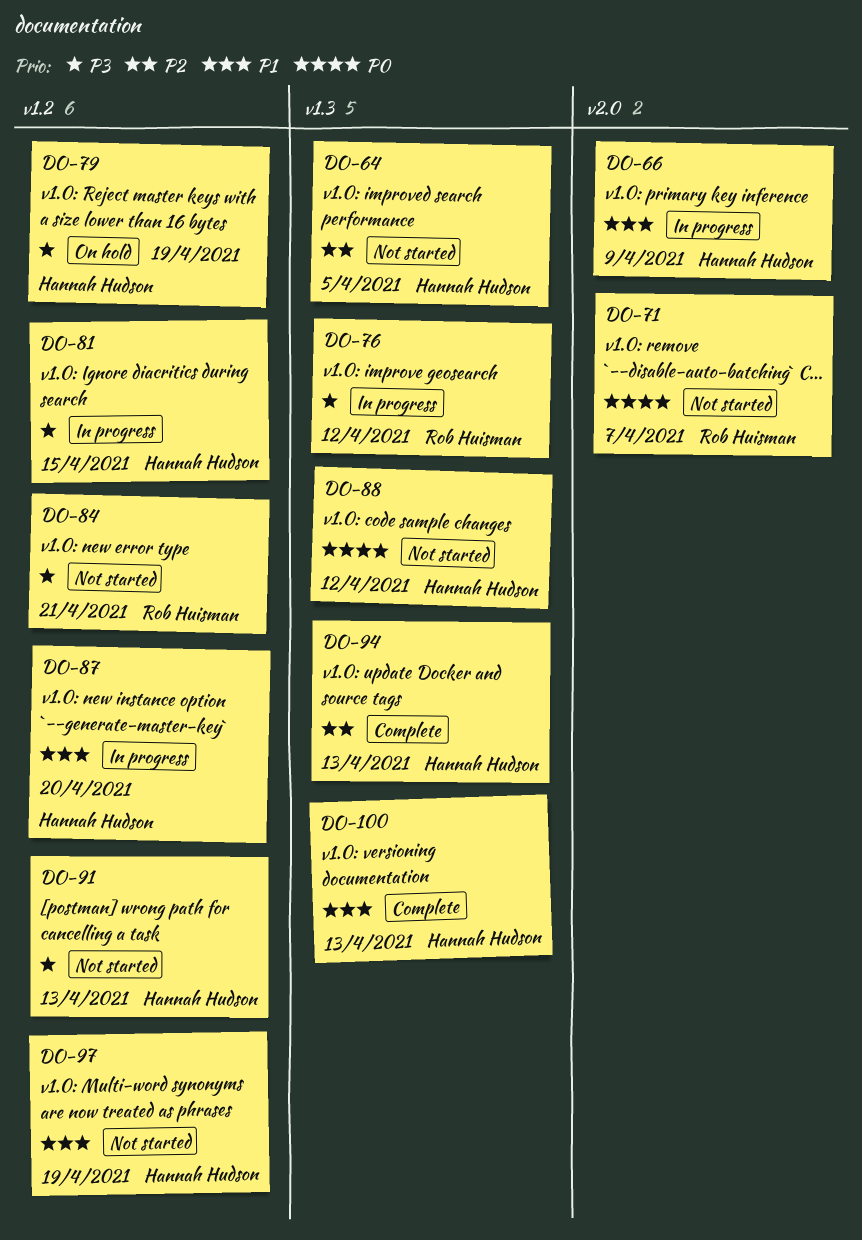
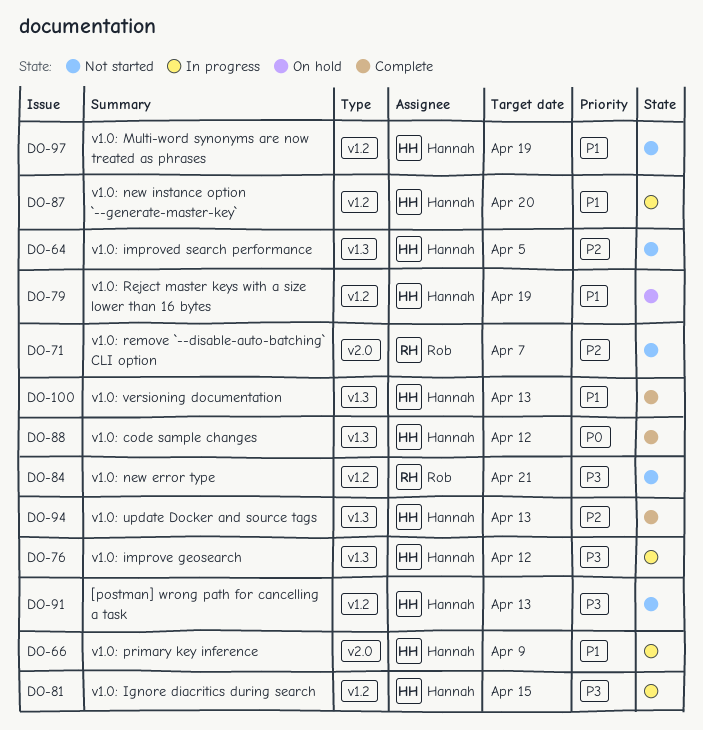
DO-71, priority: P0 -> P2
DO-76, owner: Rob Huisman -> Hannah Hudson
DO-79, priority: P3 -> P1
DO-88, status: Not started -> Complete

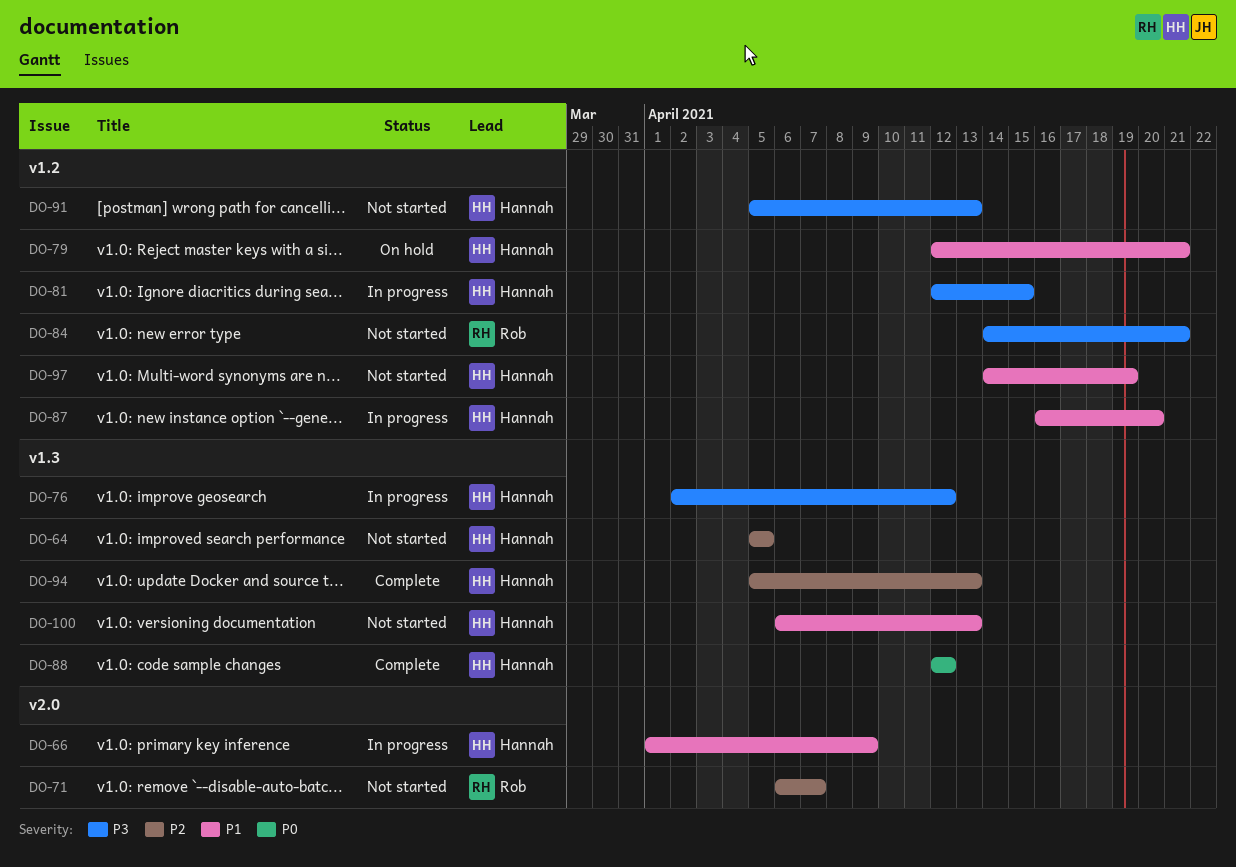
DO-79, due: Apr 19 -> Apr 21
DO-100, status: Complete -> Not started

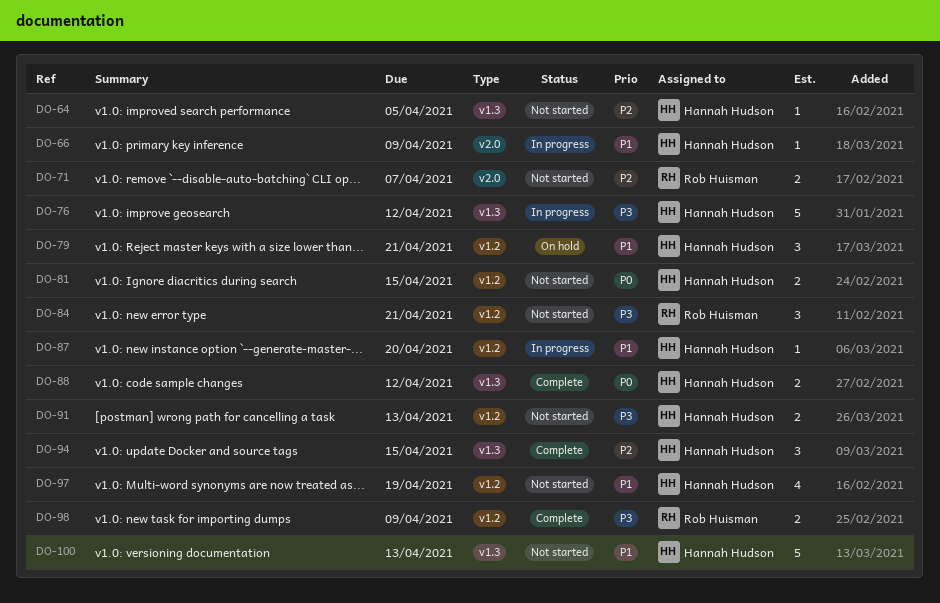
DO-81, status: In progress -> Not started
DO-81, priority: P3 -> P0
DO-94, due: Apr 13 -> Apr 15
DO-98: none -> present

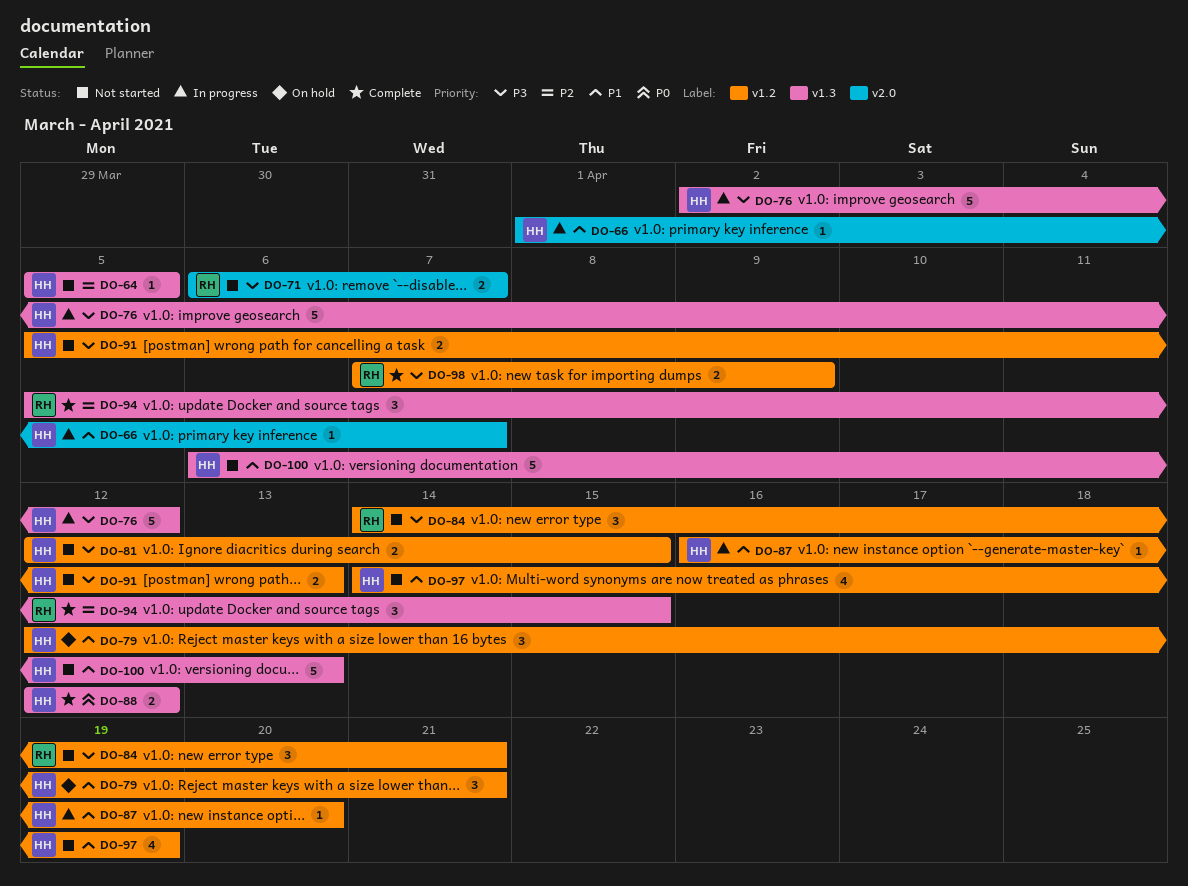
DO-66, due: Apr 9 -> Apr 7
DO-71, priority: P2 -> P3
DO-81, priority: P0 -> P3
DO-94, owner: Hannah Hudson -> Rob Huisman

